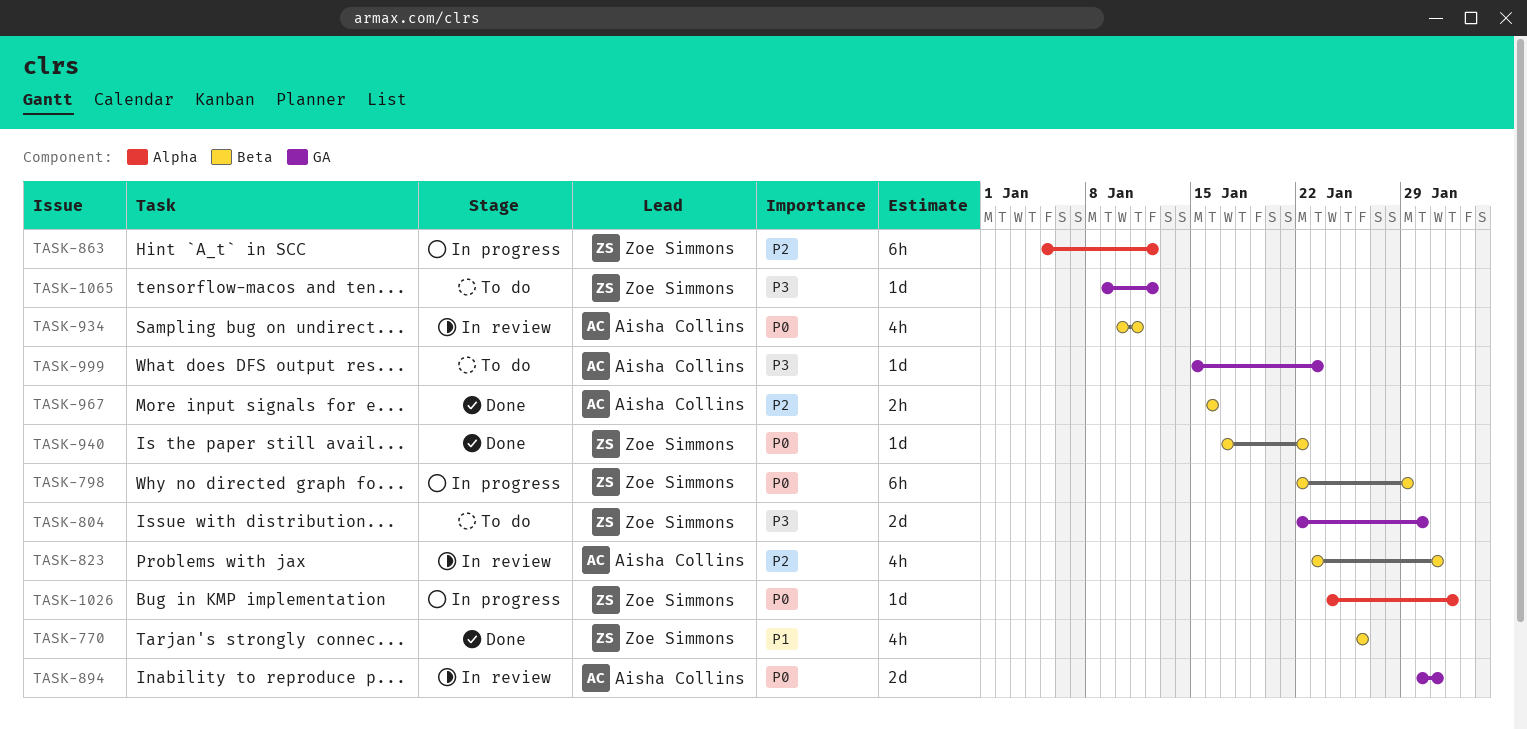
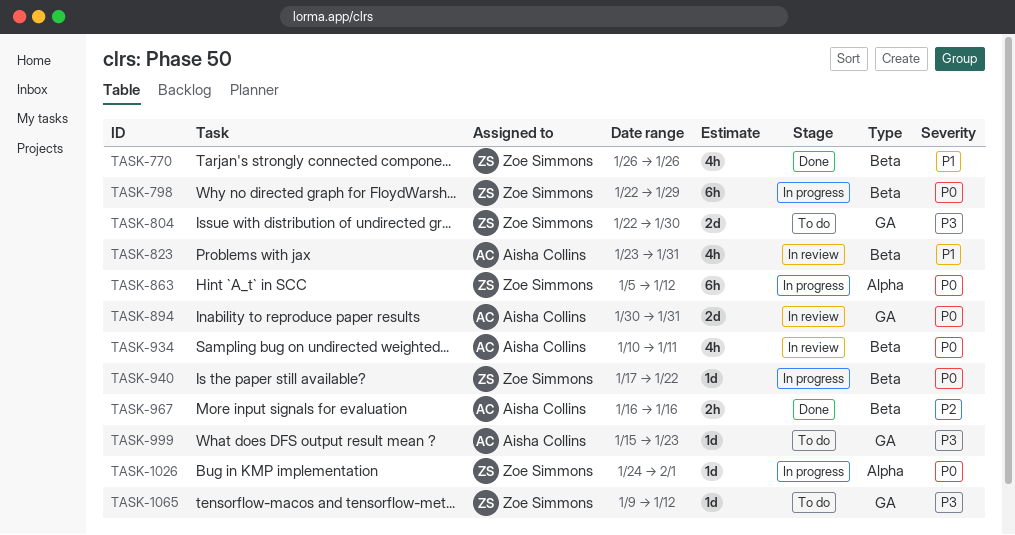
TASK-823, priority: P2 -> P1
TASK-863, priority: P2 -> P0
TASK-940, status: Done -> In progress

